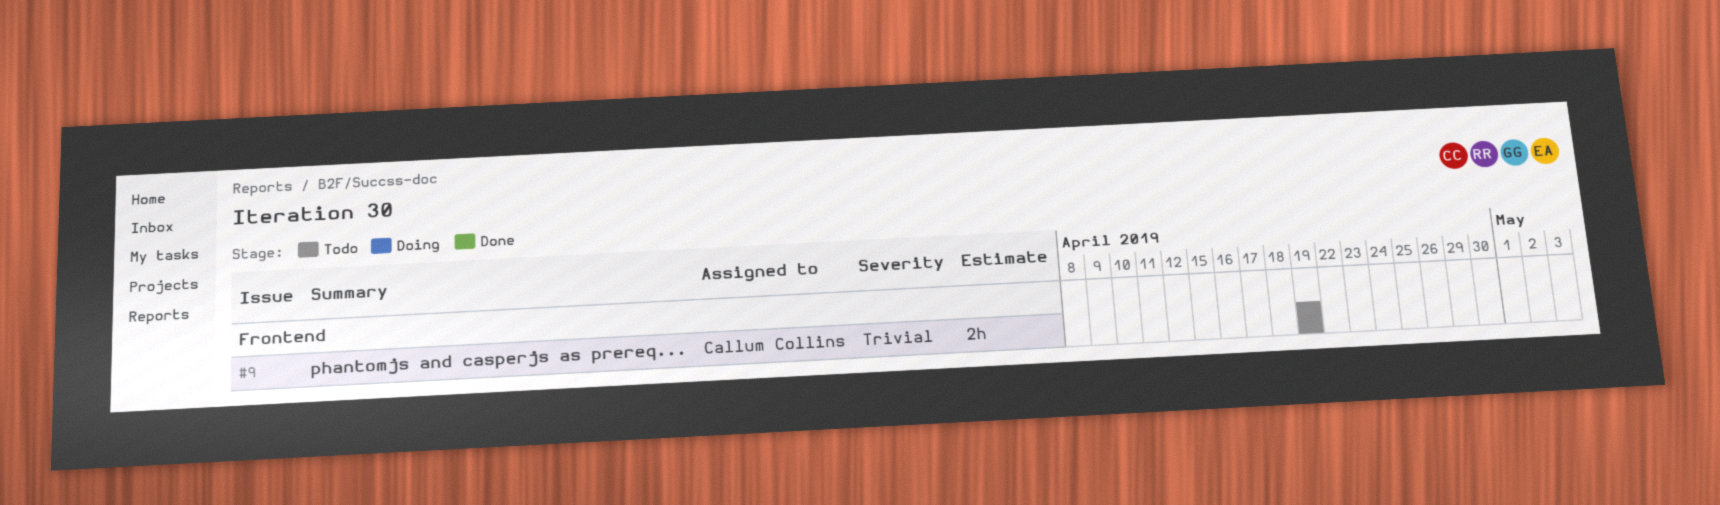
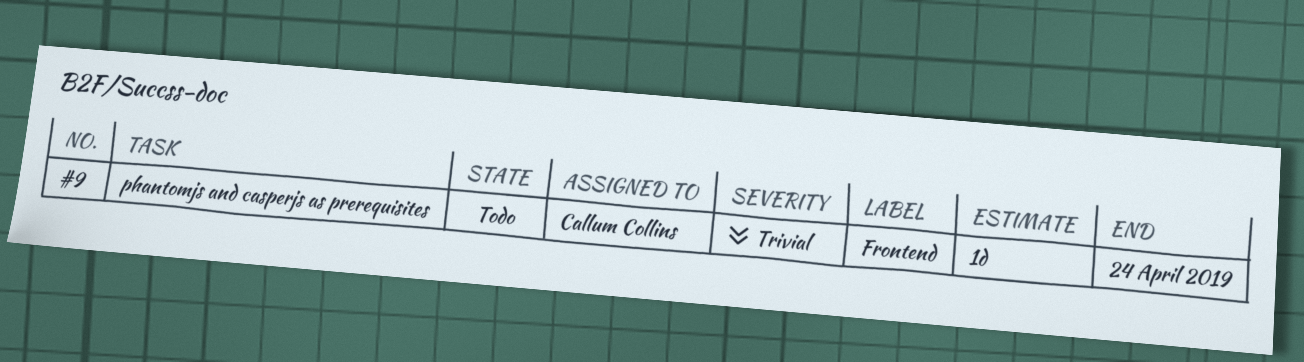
#9, estimate: 2h -> 1d
#9, due: Apr 19 -> Apr 24

